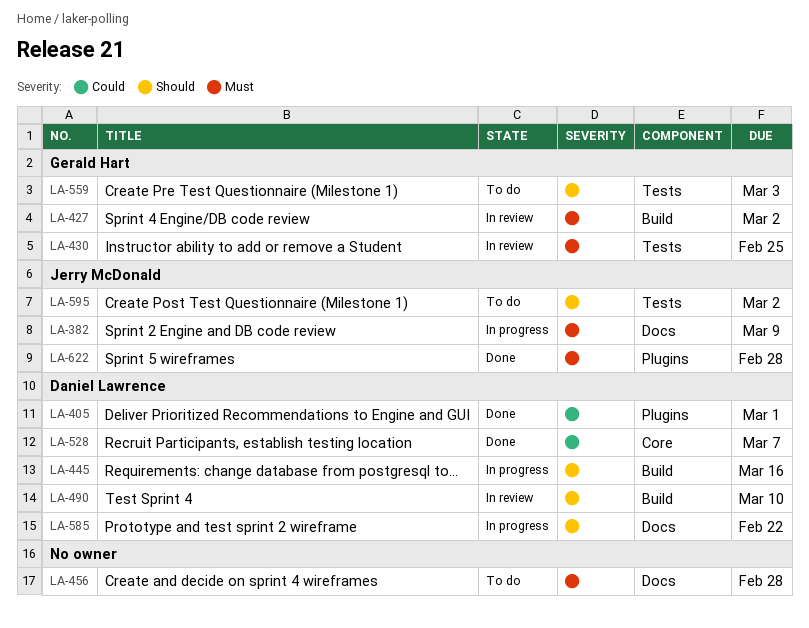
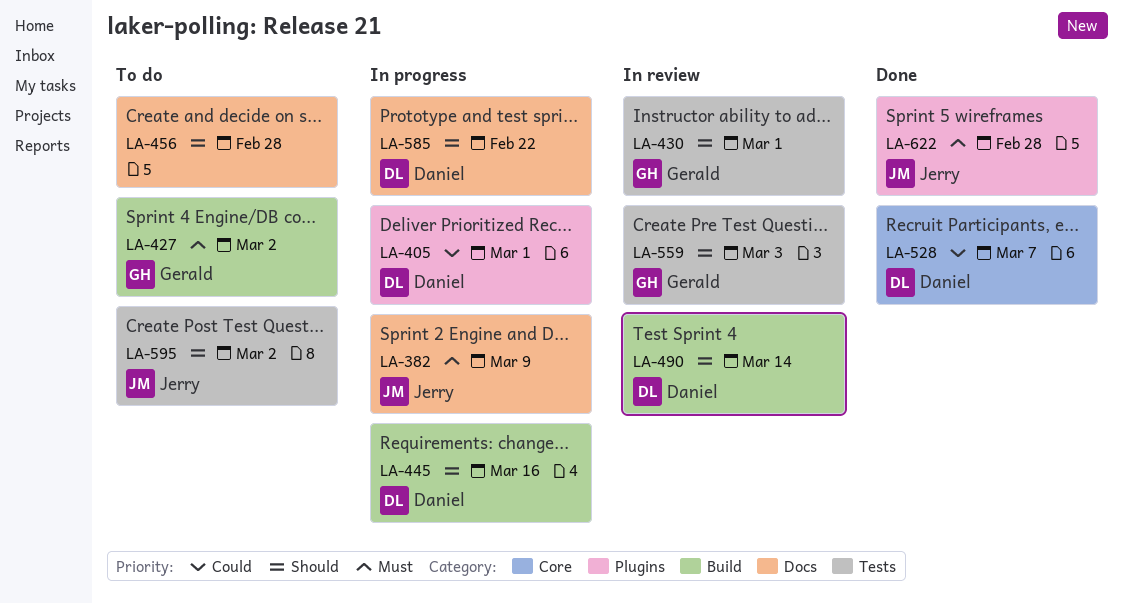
LA-405, status: Done -> In progress
LA-427, status: In review -> To do
LA-430, priority: Must -> Should
LA-430, due: Feb 25 -> Mar 1
LA-456, priority: Must -> Should
LA-490, due: Mar 10 -> Mar 14
LA-559, status: To do -> In review

